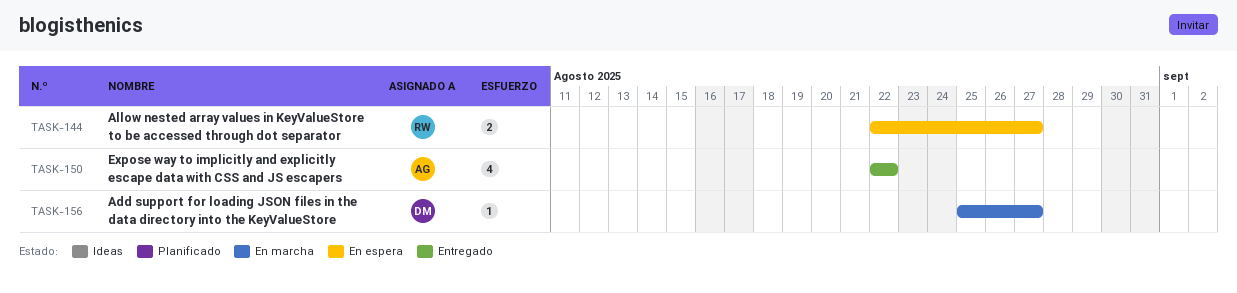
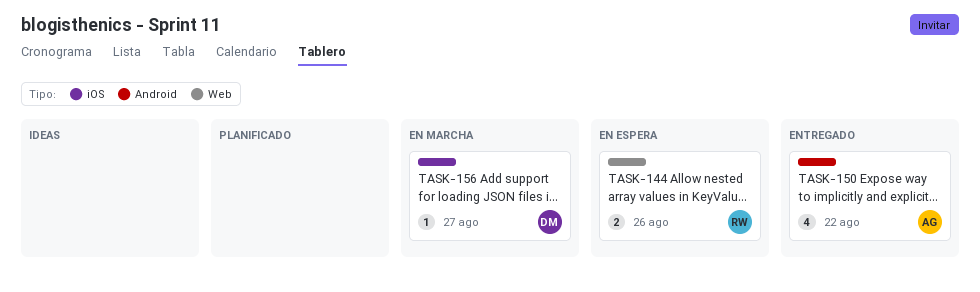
TASK-144, due: Aug 27 -> Aug 26

